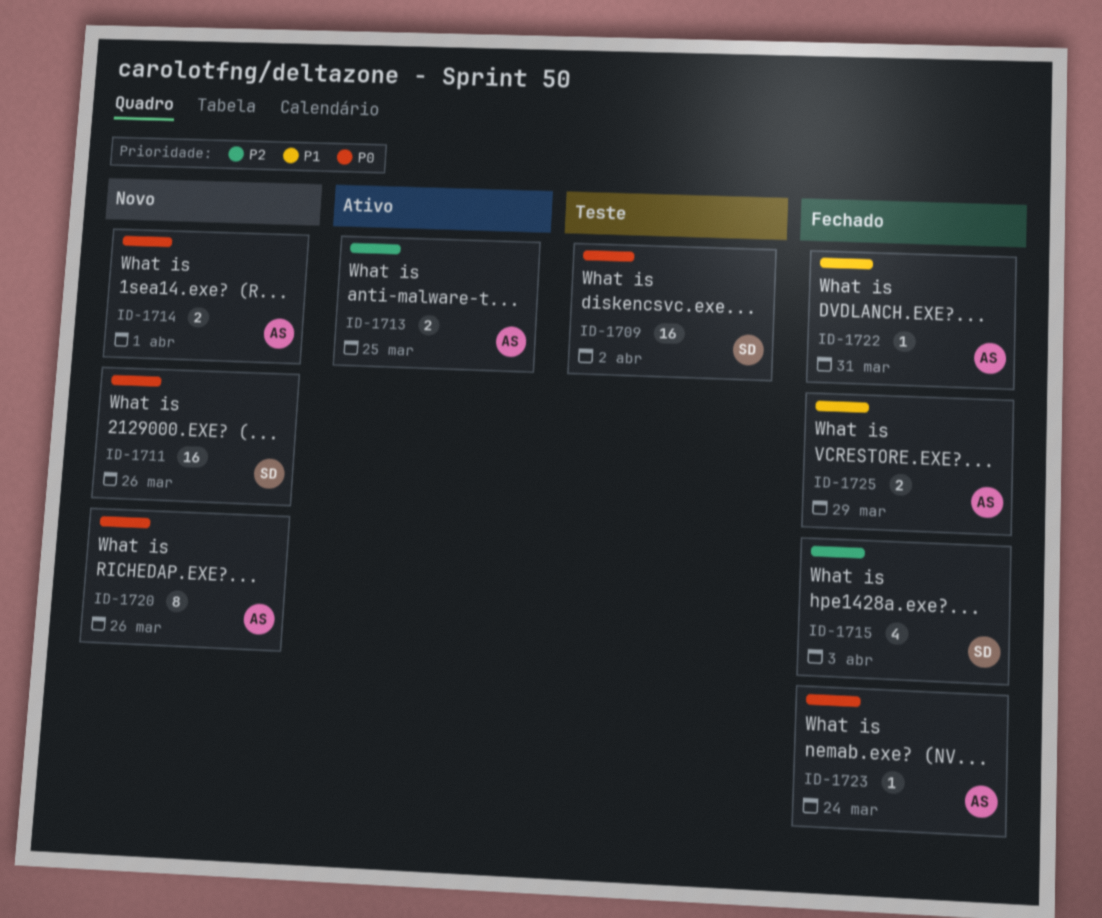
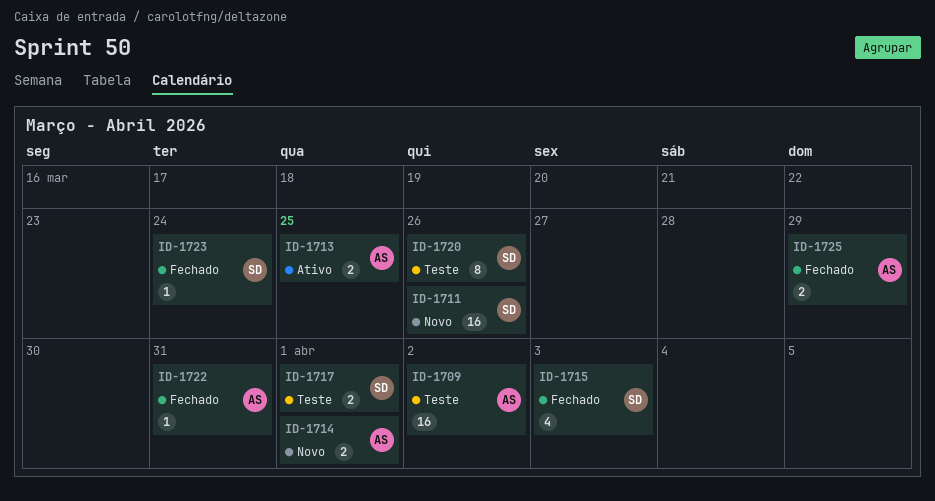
ID-1709, owner: SD -> AS
ID-1717: none -> present
ID-1720, status: Novo -> Teste
ID-1720, owner: AS -> SD
ID-1723, owner: AS -> SD

